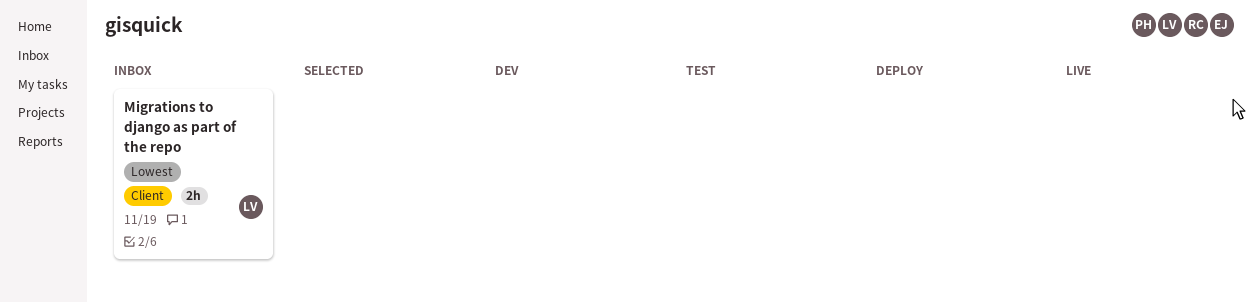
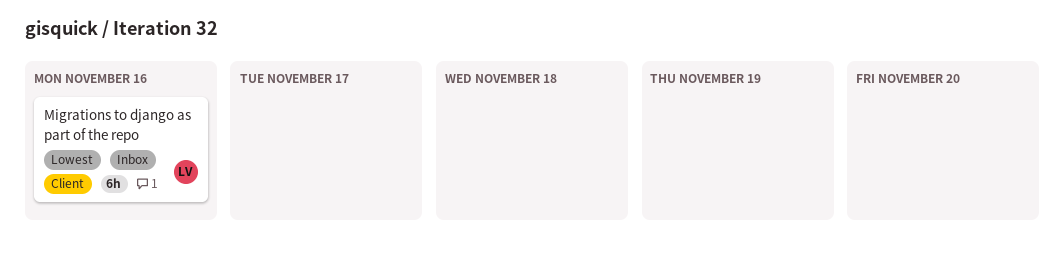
Migrations to django as part of the repo, estimate: 2h -> 6h
Migrations to django as part of the repo, due: Nov 19 -> Nov 16

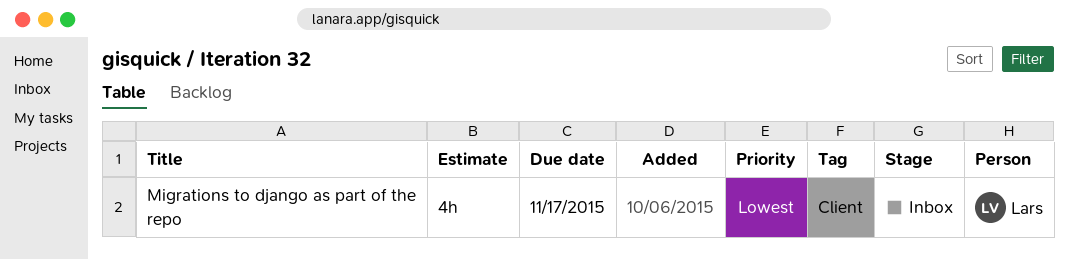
Migrations to django as part of the repo, estimate: 6h -> 4h
Migrations to django as part of the repo, due: Nov 16 -> Nov 17

